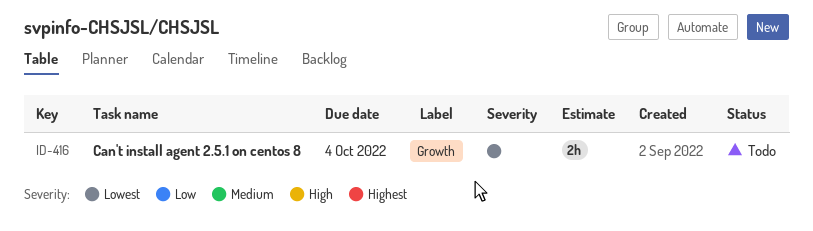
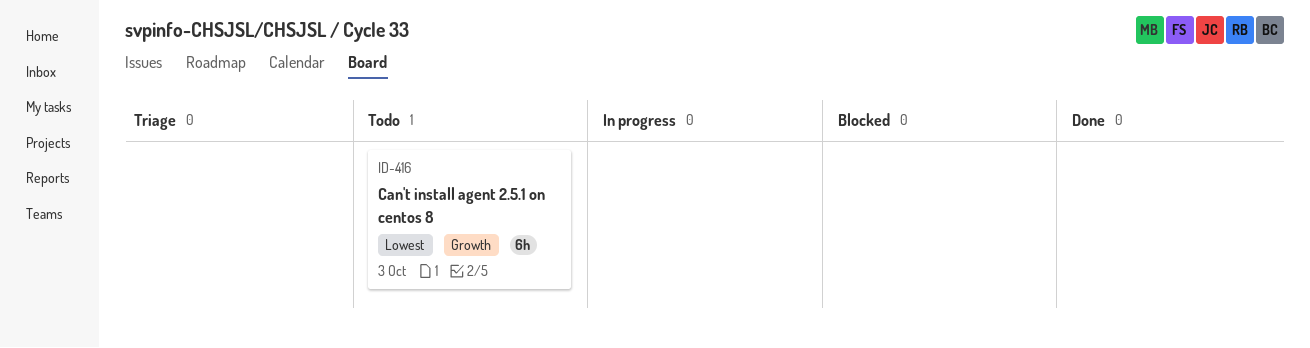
ID-416, estimate: 2h -> 6h
ID-416, due: Oct 4 -> Oct 3

